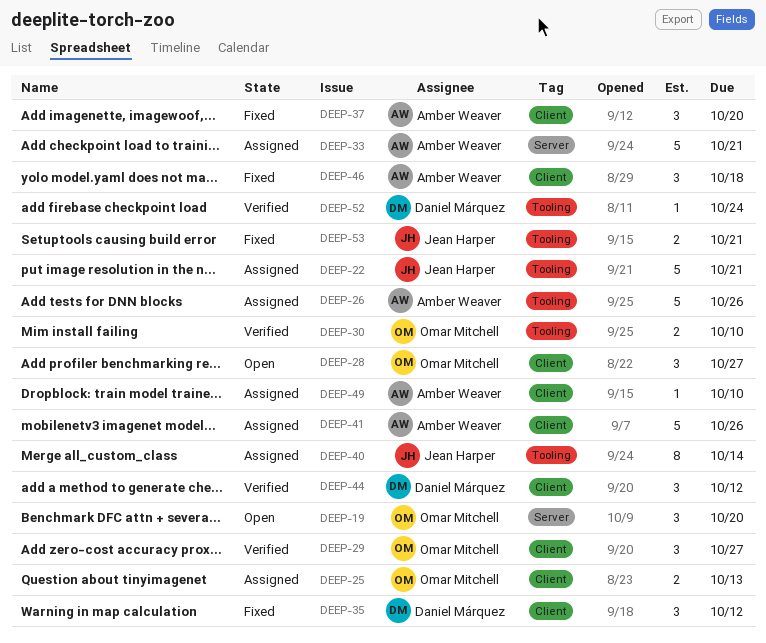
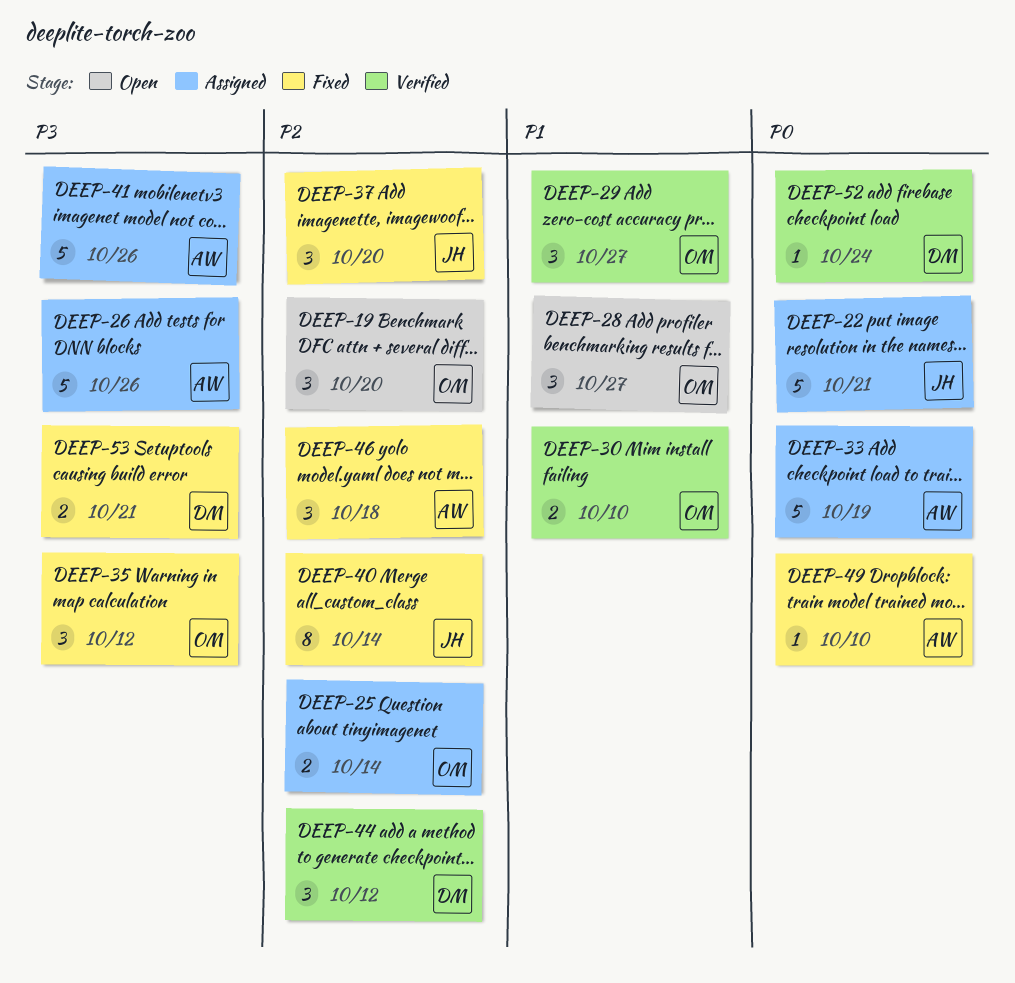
DEEP-25, due: Oct 13 -> Oct 14
DEEP-33, due: Oct 21 -> Oct 19
DEEP-35, owner: Daniel Márquez -> Omar Mitchell
DEEP-37, owner: Amber Weaver -> Jean Harper
DEEP-40, status: Assigned -> Fixed
DEEP-49, status: Assigned -> Fixed
DEEP-53, owner: Jean Harper -> Daniel Márquez

